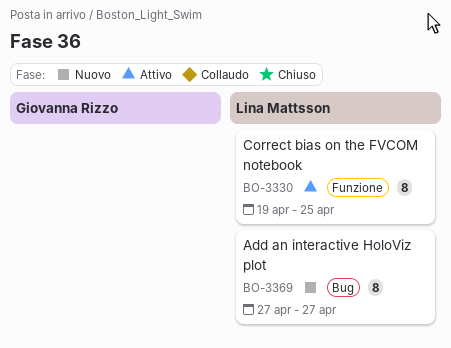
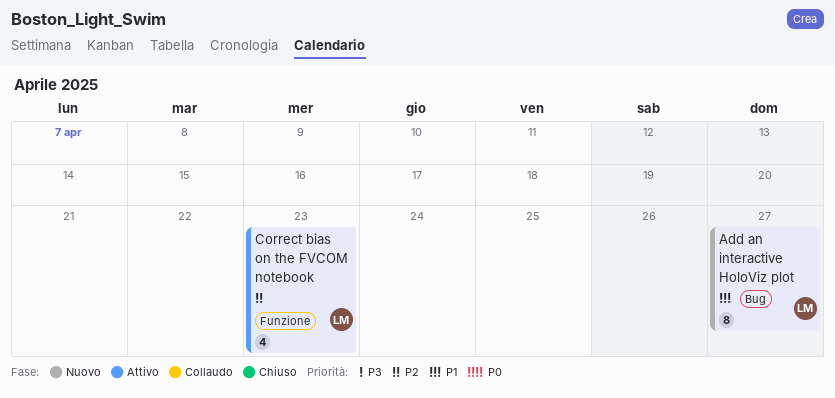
Correct bias on the FVCOM notebook, estimate: 8 -> 4
Correct bias on the FVCOM notebook, due: Apr 25 -> Apr 23

